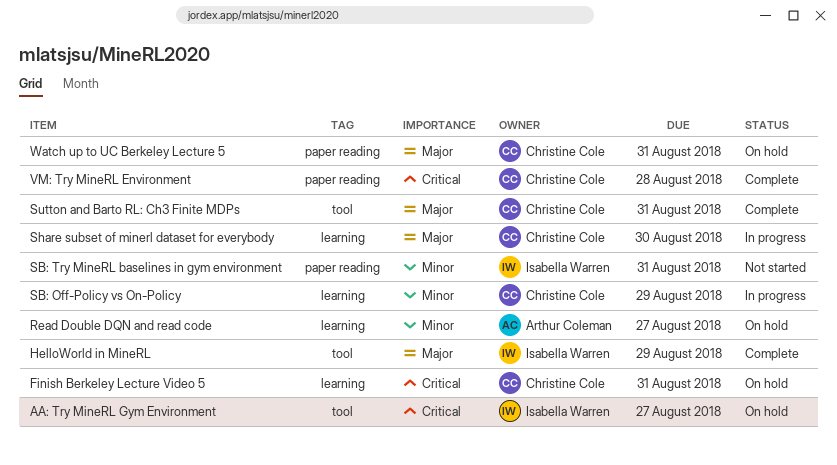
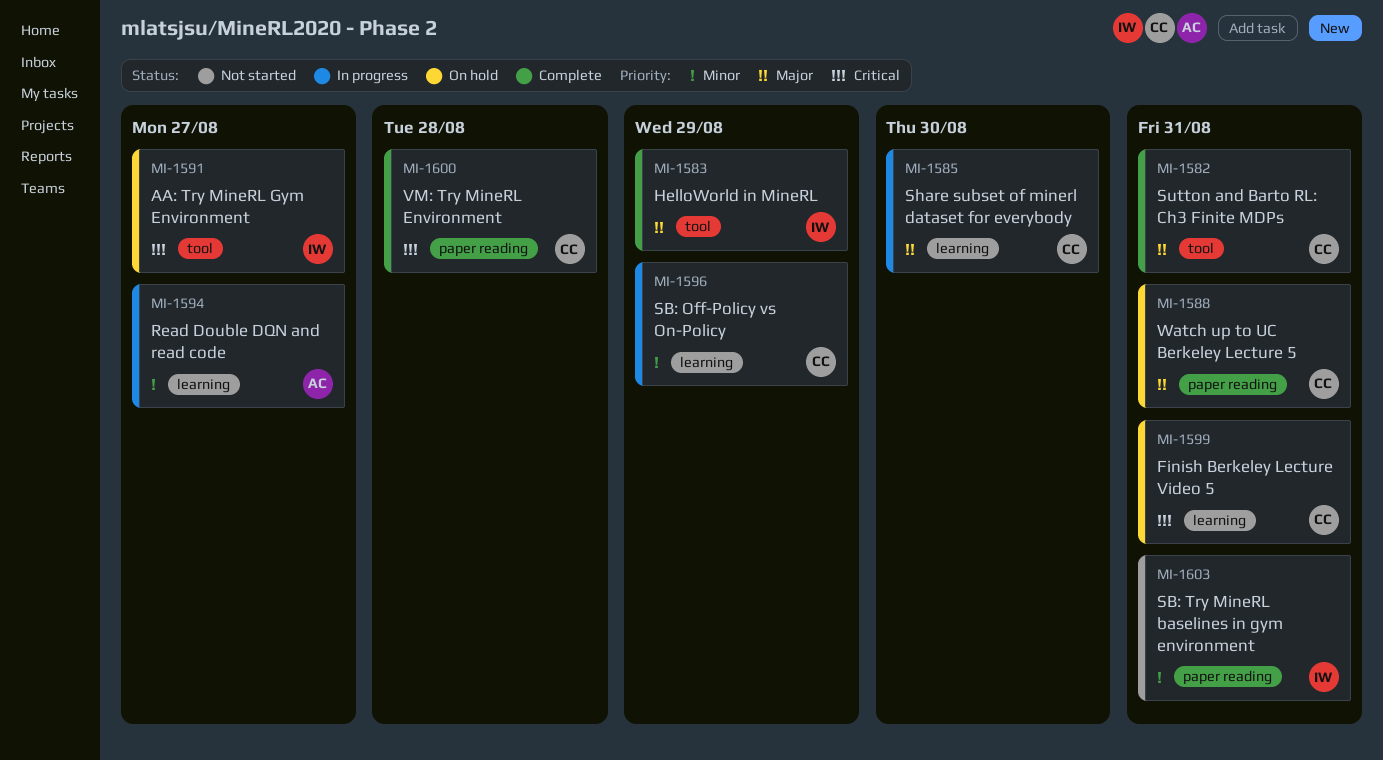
Read Double DQN and read code, status: On hold -> In progress

